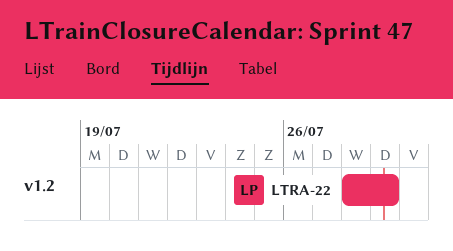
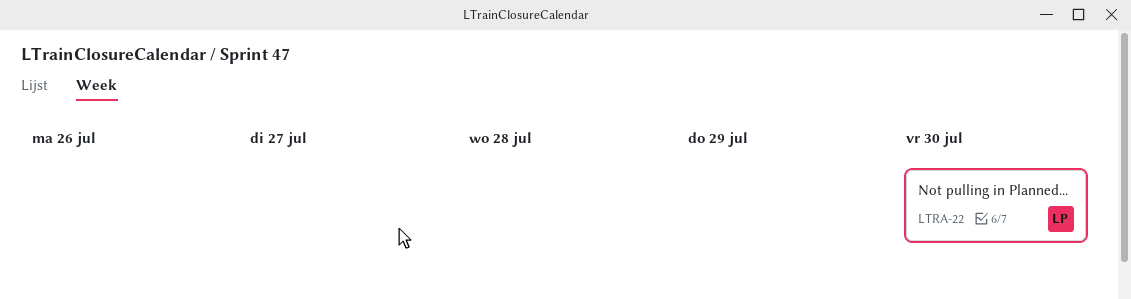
LTRA-22, due: Jul 29 -> Jul 30

